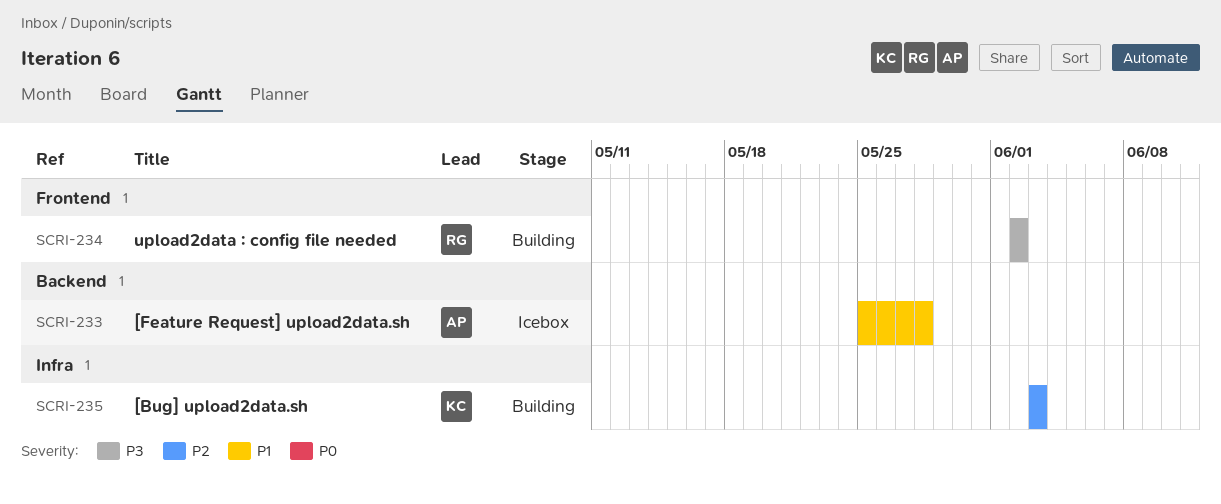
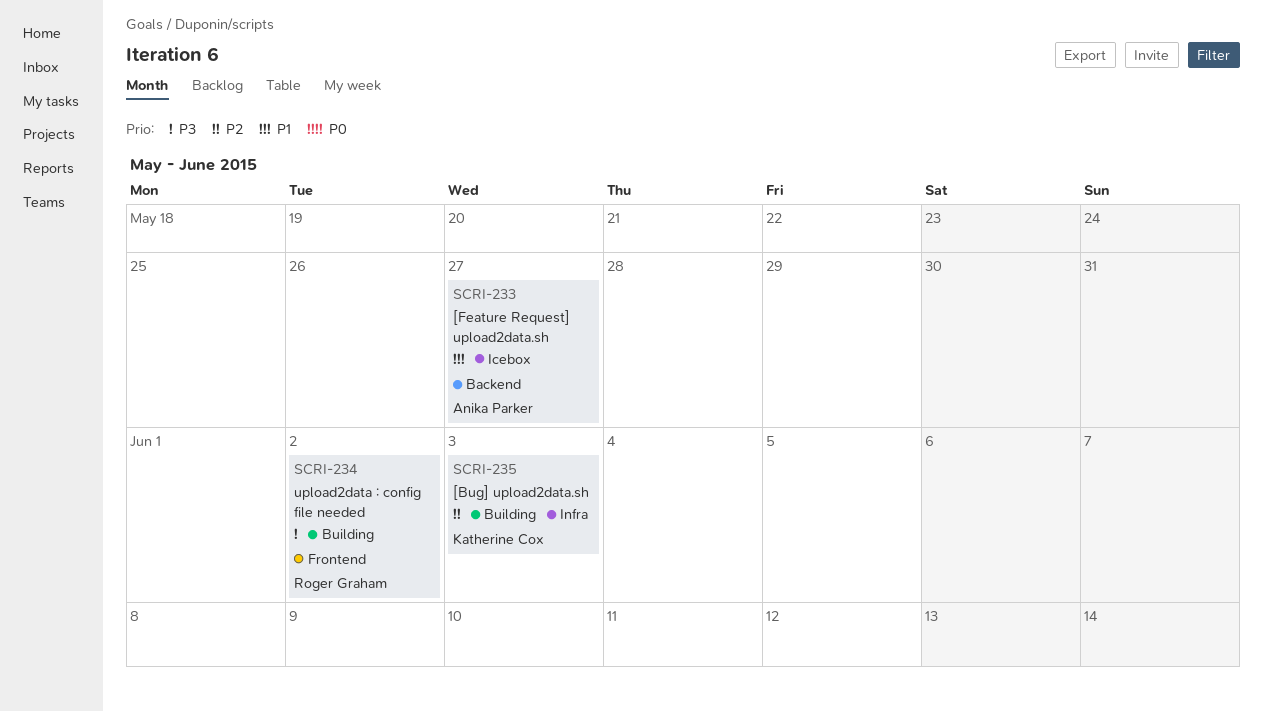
SCRI-233, due: May 28 -> May 27

